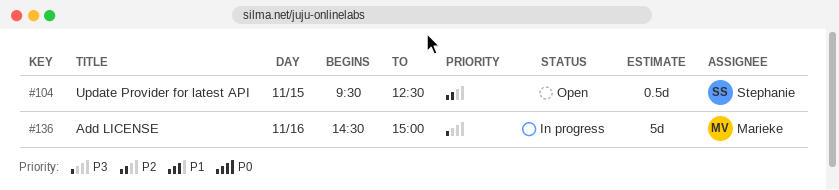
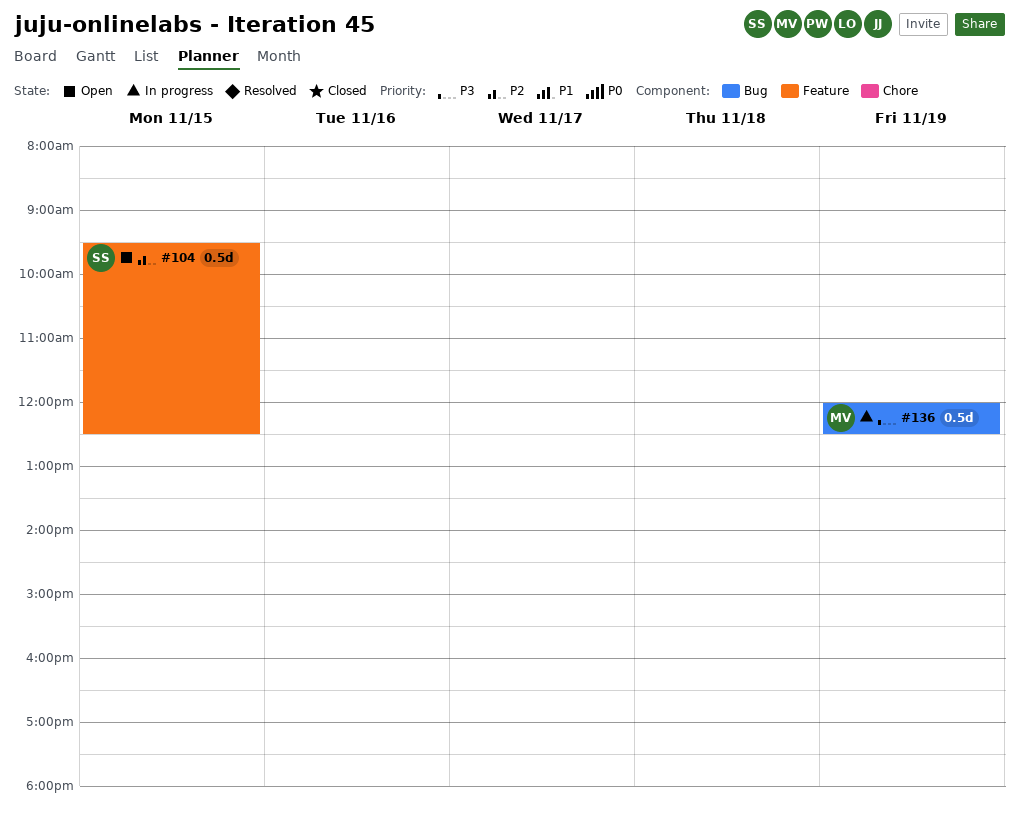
#136, estimate: 5d -> 0.5d
#136, day: Nov 16 -> Nov 19
#136, begins: 14:30 -> 12:00
#136, ends: 15:00 -> 12:30

